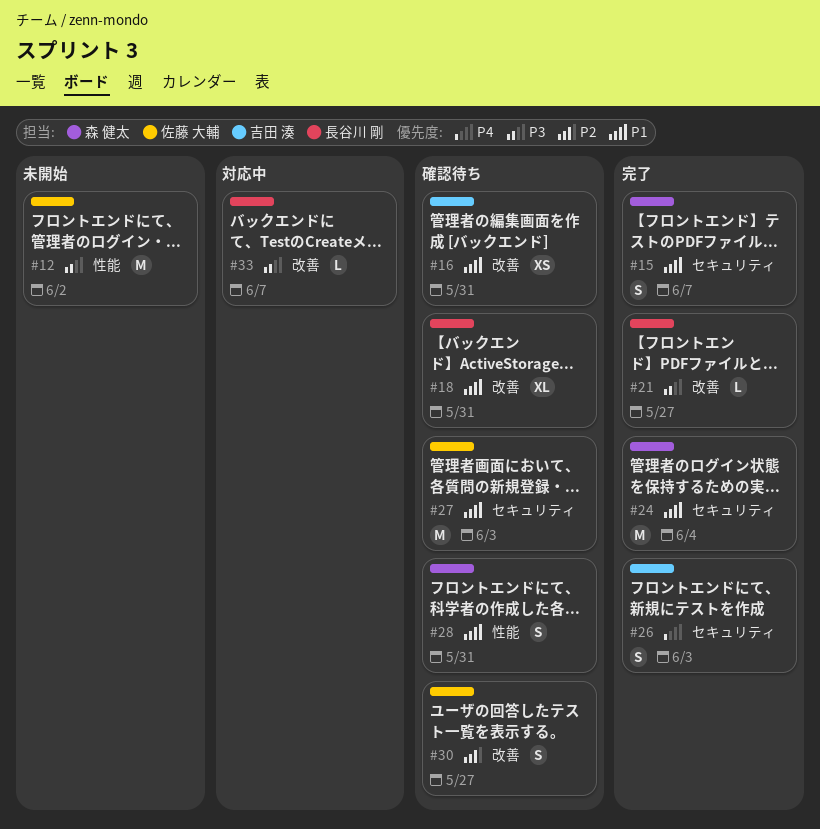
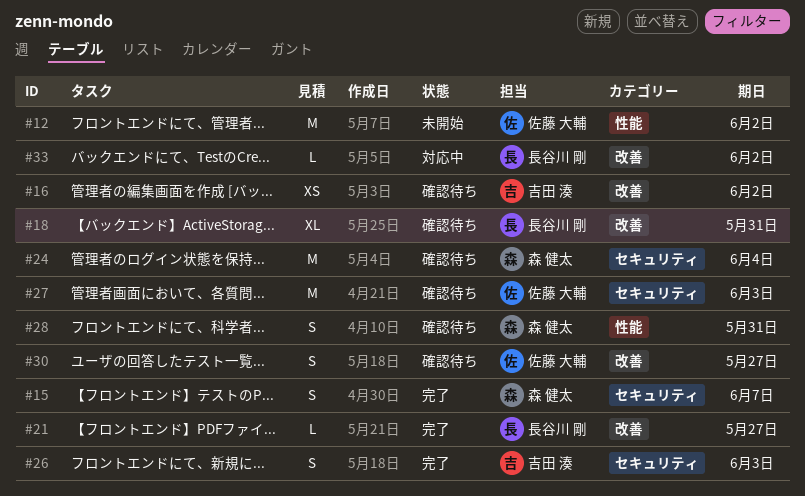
#16, due: May 31 -> Jun 2
#24, status: 完了 -> 確認待ち
#33, due: Jun 7 -> Jun 2

